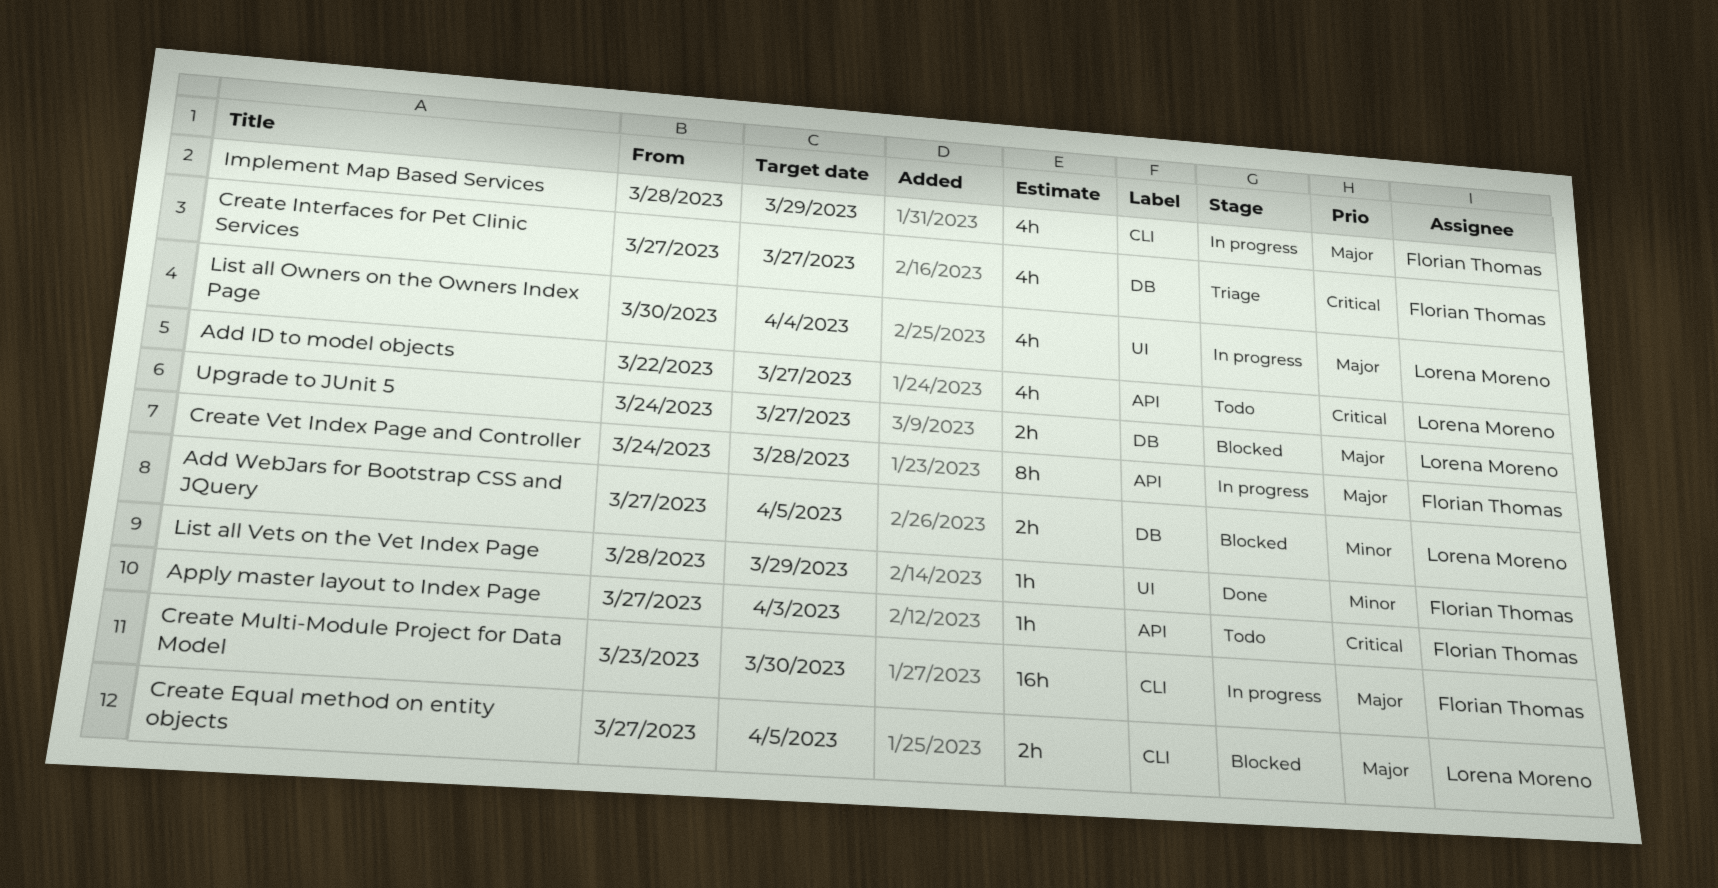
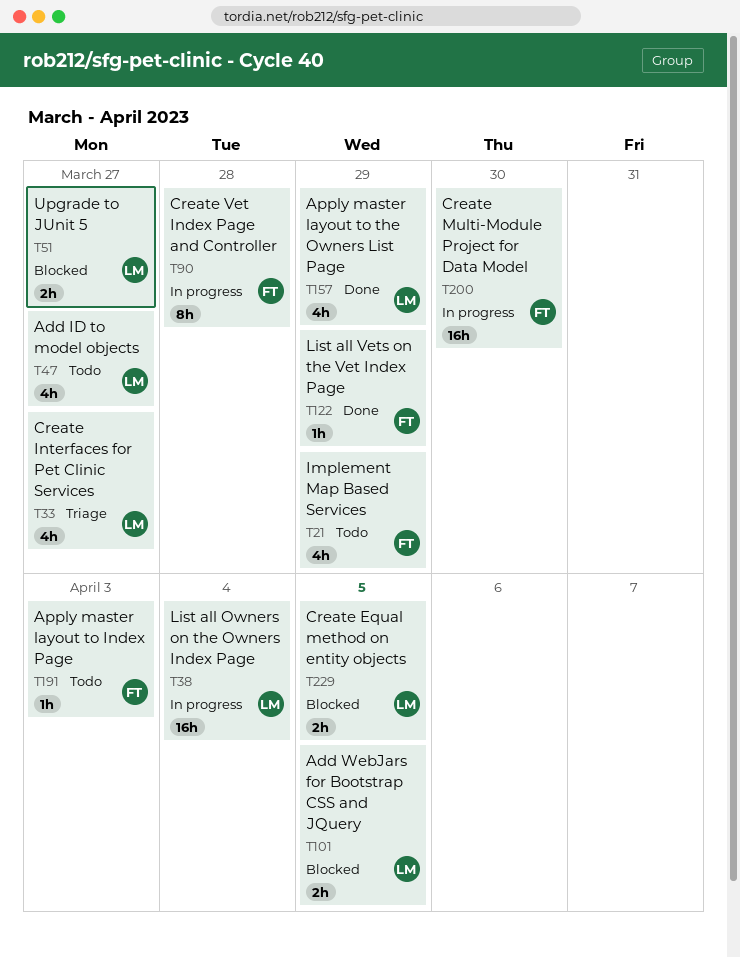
Apply master layout to the Owners List Page: none -> present
Create Interfaces for Pet Clinic Services, owner: Florian Thomas -> Lorena Moreno
Implement Map Based Services, status: In progress -> Todo
List all Owners on the Owners Index Page, estimate: 4h -> 16h

